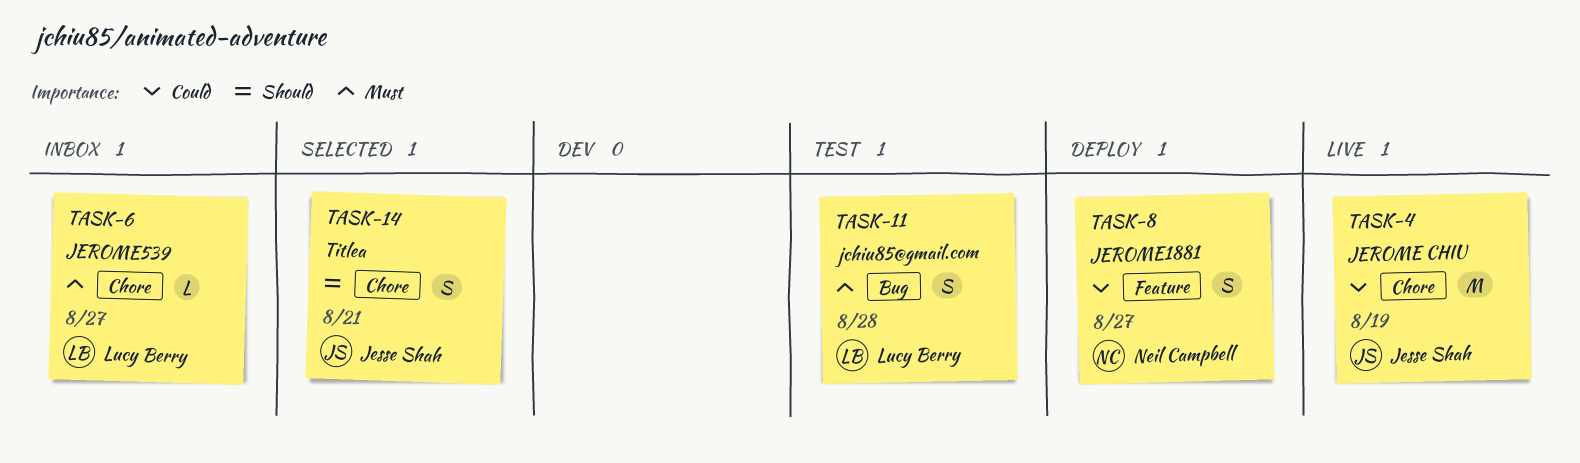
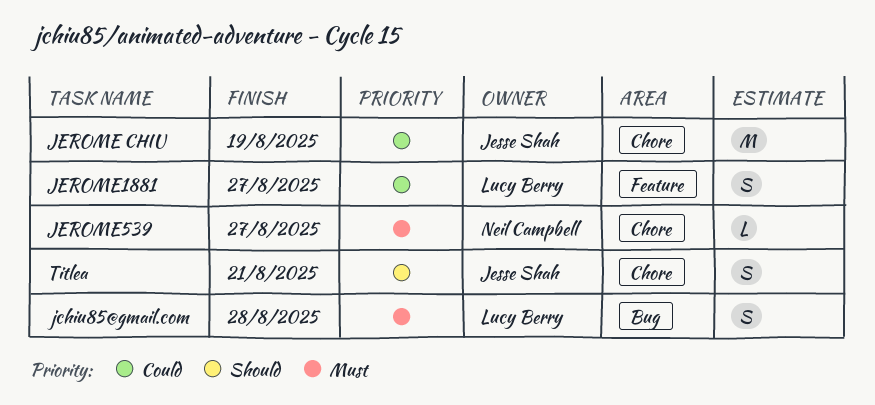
JEROME1881, owner: Neil Campbell -> Lucy Berry
JEROME539, owner: Lucy Berry -> Neil Campbell

